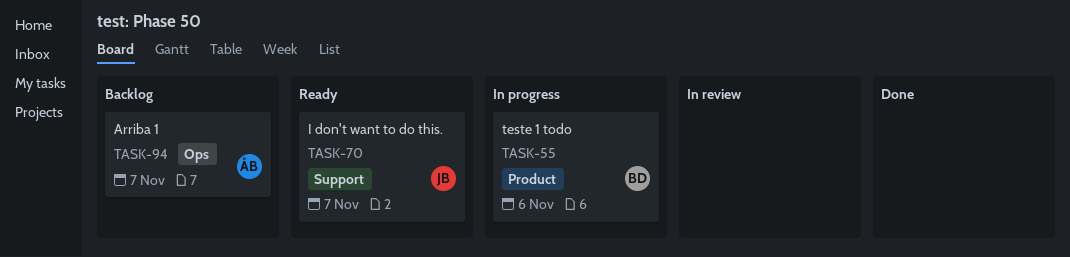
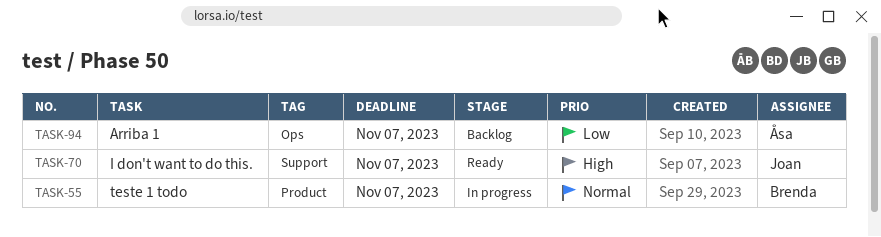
TASK-55, due: Nov 6 -> Nov 7

